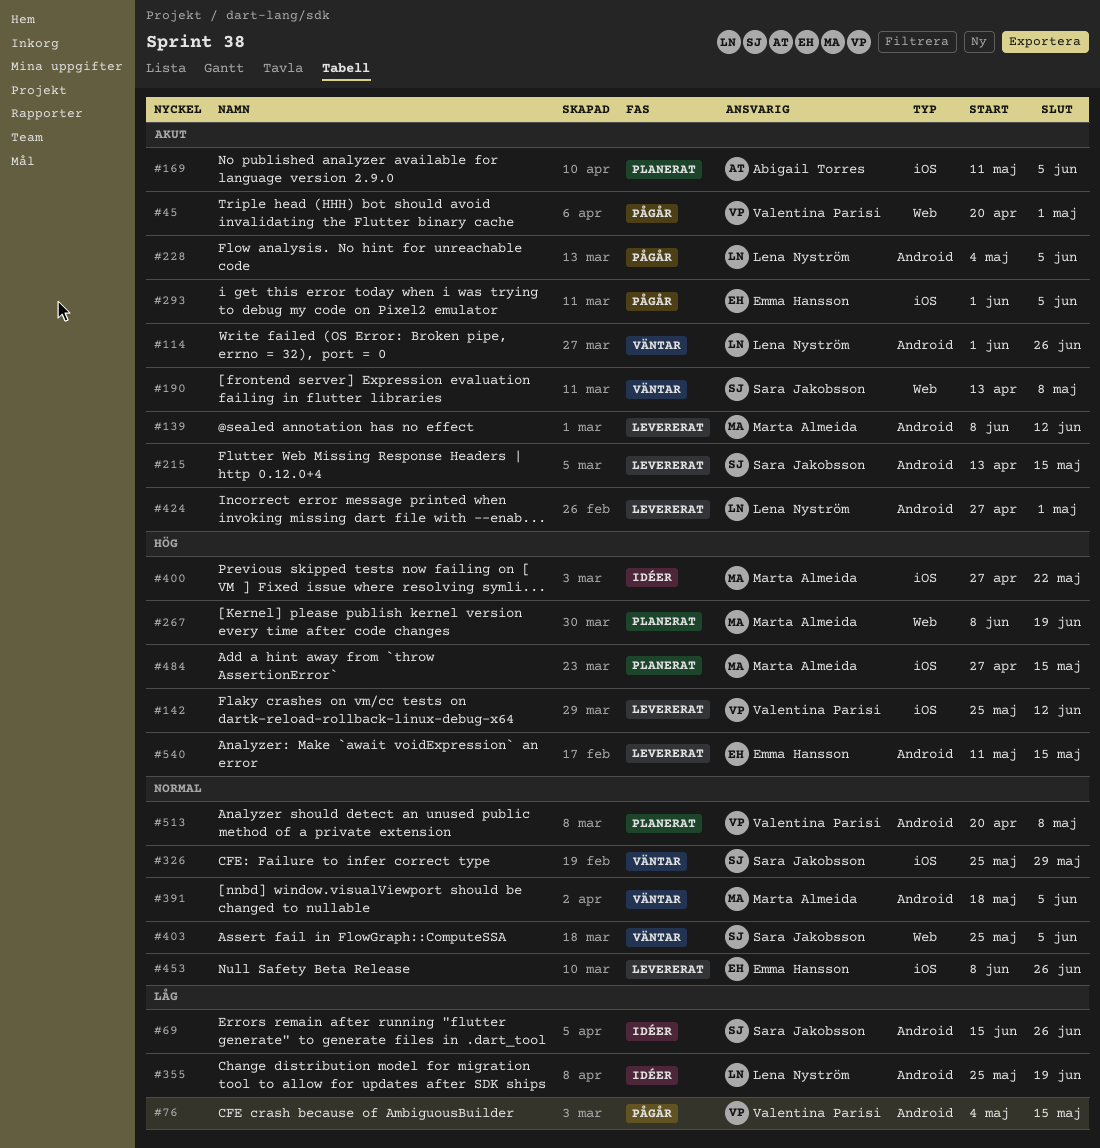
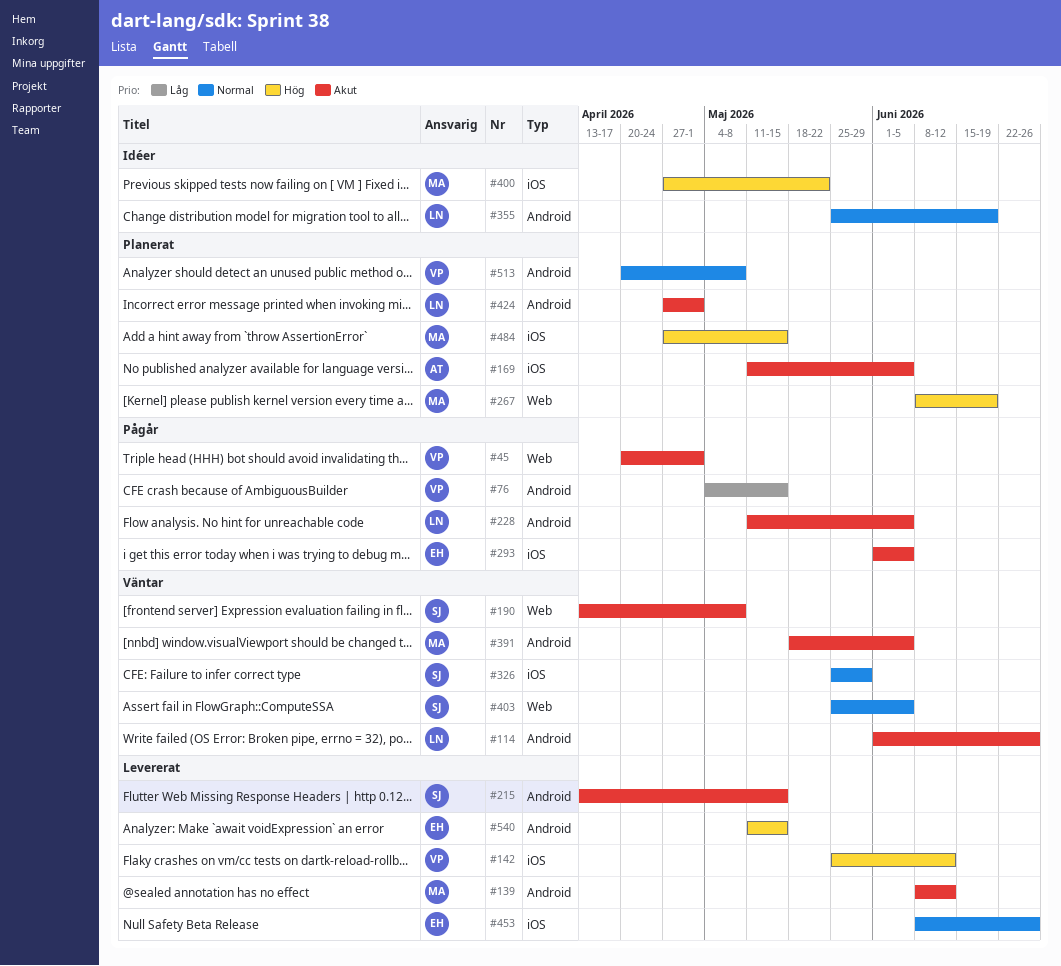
#69: present -> none
#228, start: May 4 -> May 11
#355, priority: Låg -> Normal
#391, priority: Normal -> Akut
#424, status: Levererat -> Planerat

